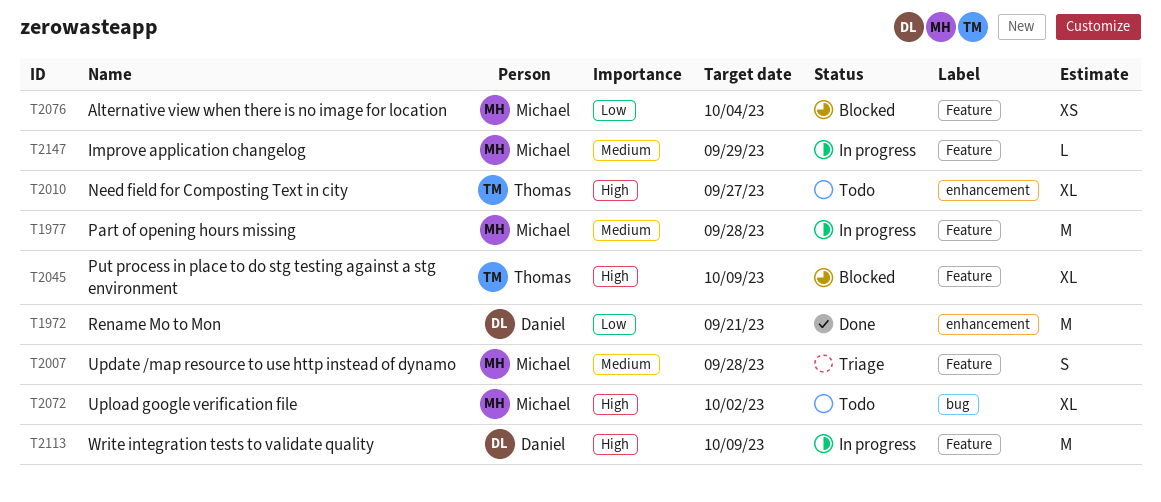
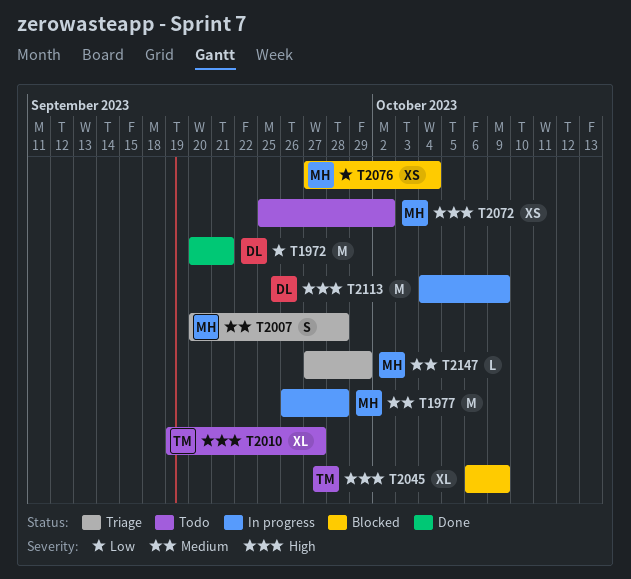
T2072, estimate: XL -> XS
T2147, status: In progress -> Triage

